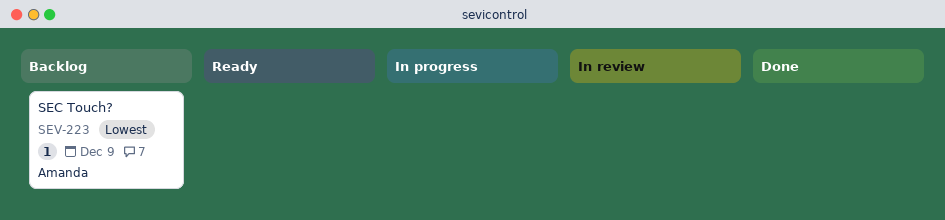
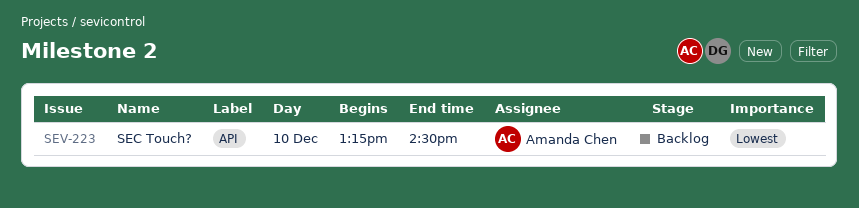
SEV-223, day: Dec 9 -> Dec 10

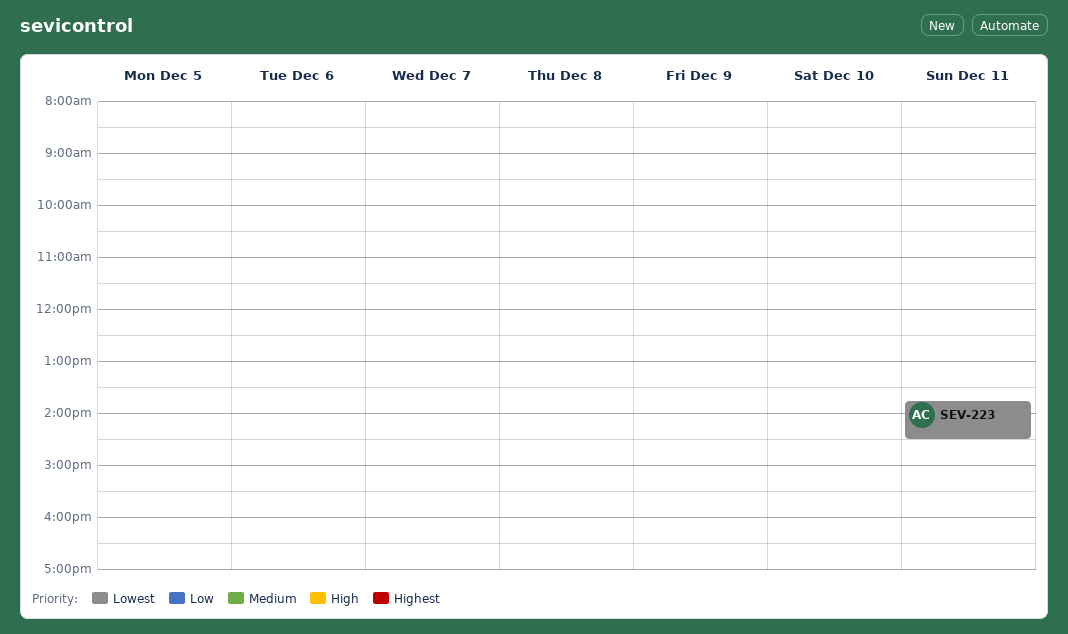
SEV-223, day: Dec 10 -> Dec 11
SEV-223, begins: 13:15 -> 13:45

